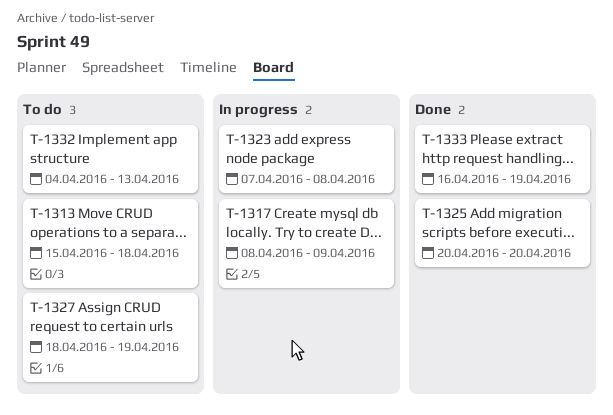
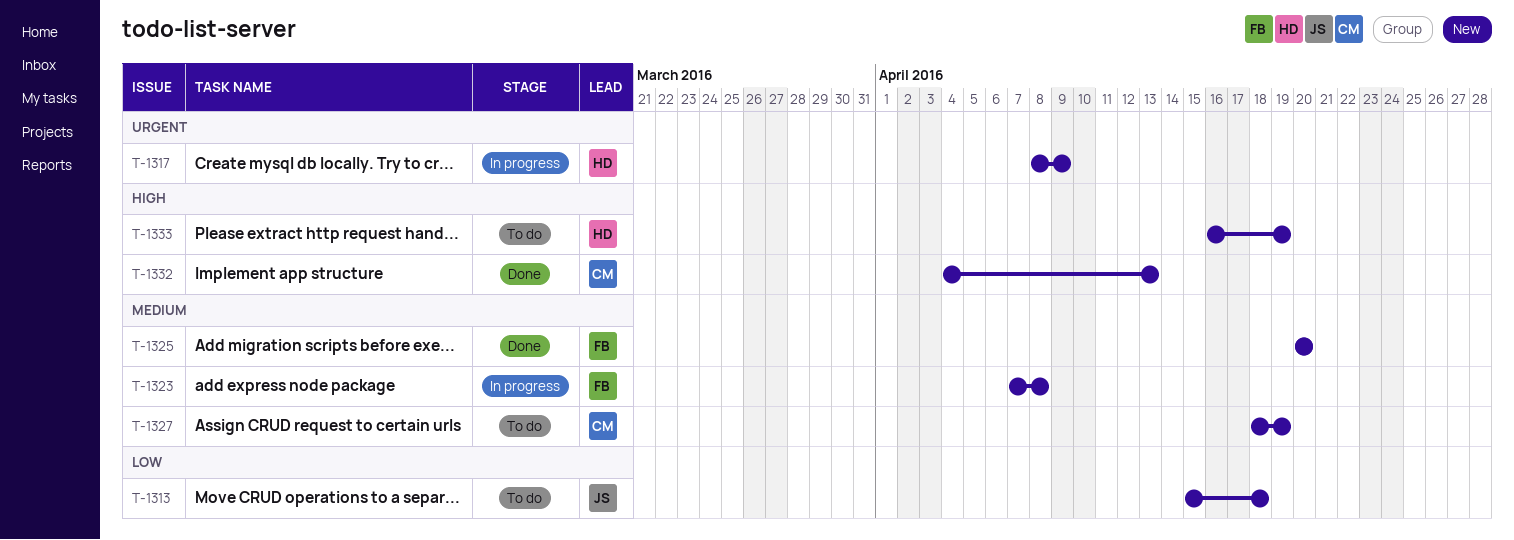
T-1332, status: To do -> Done
T-1333, status: Done -> To do

